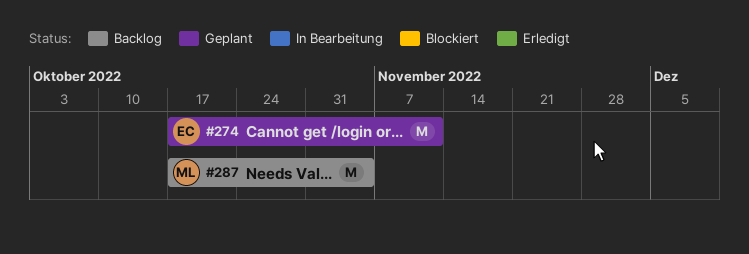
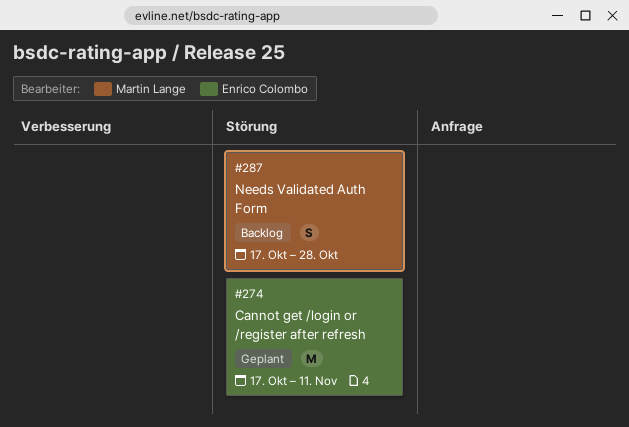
#287, estimate: M -> S
#287, due: Nov 4 -> Oct 28

